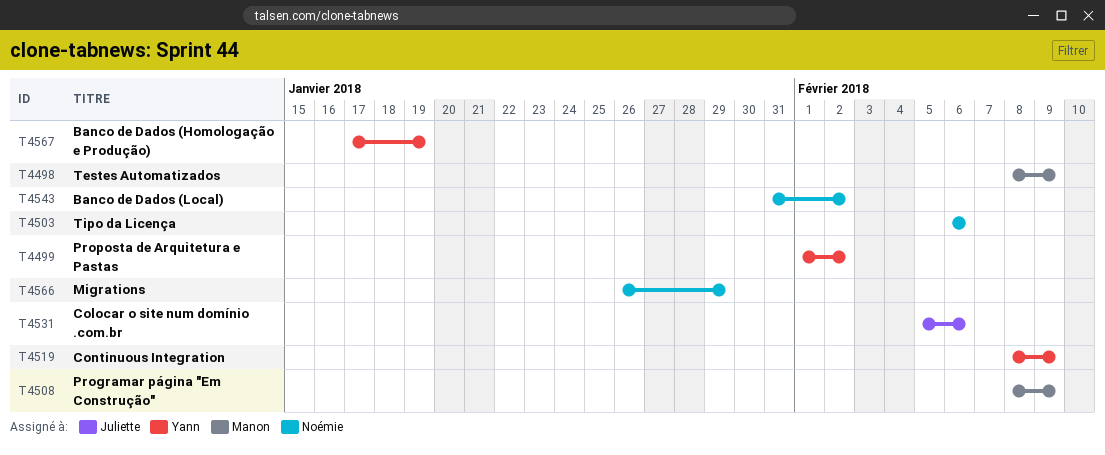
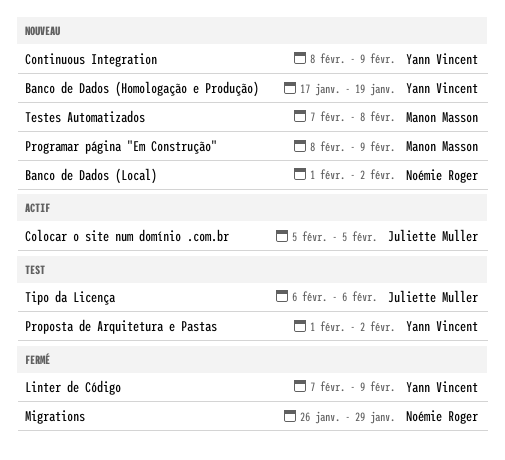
Banco de Dados (Local), start: Jan 31 -> Feb 1
Colocar o site num domínio .com.br, due: Feb 6 -> Feb 5
Linter de Código: none -> present
Testes Automatizados, start: Feb 8 -> Feb 7
Testes Automatizados, due: Feb 9 -> Feb 8
Tipo da Licença, owner: Noémie Roger -> Juliette Muller

